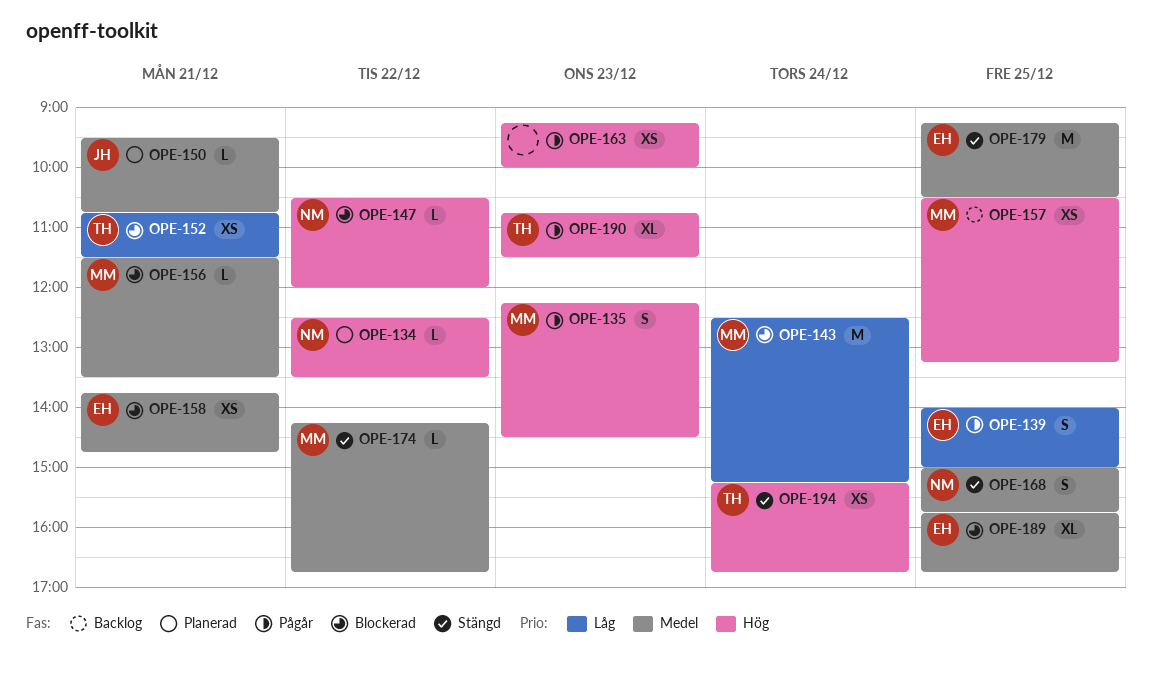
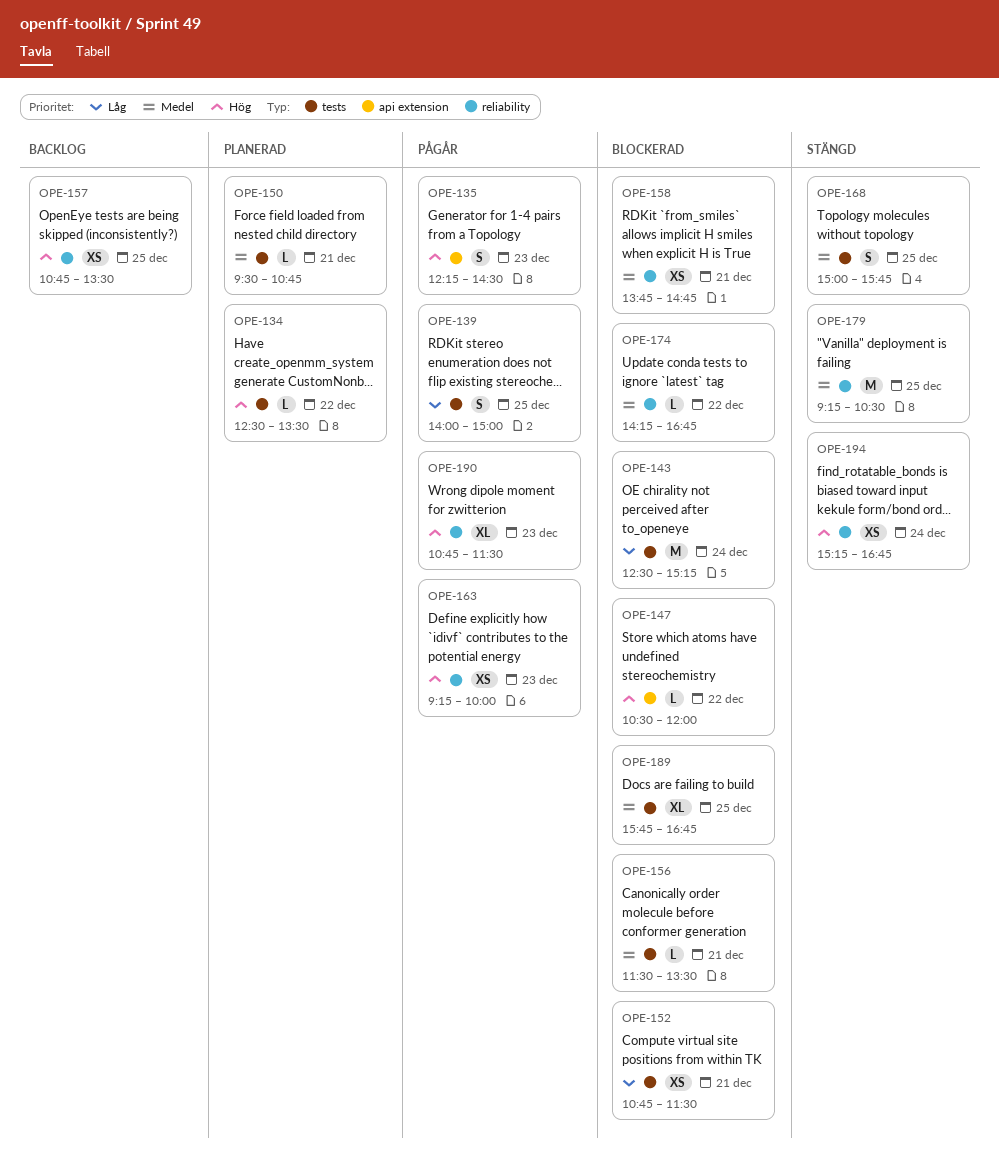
OPE-157, begins: 10:30 -> 10:45
OPE-157, ends: 13:15 -> 13:30
OPE-174, status: Stängd -> Blockerad

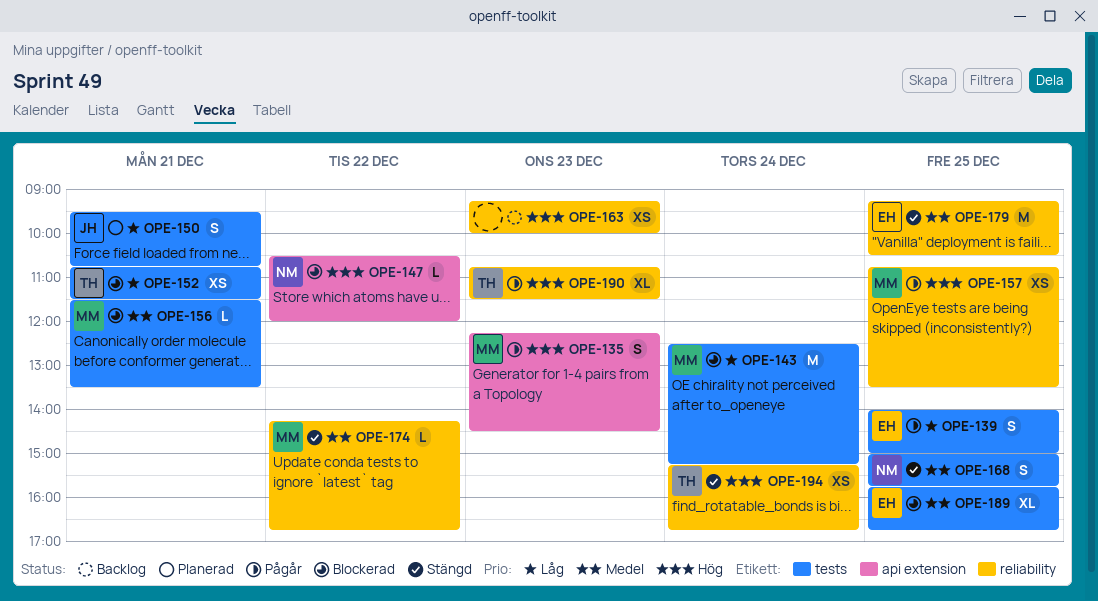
OPE-134: present -> none
OPE-150, priority: Medel -> Låg
OPE-150, estimate: L -> S
OPE-157, status: Backlog -> Pågår
OPE-158: present -> none
OPE-163, status: Pågår -> Backlog
OPE-174, status: Blockerad -> Stängd

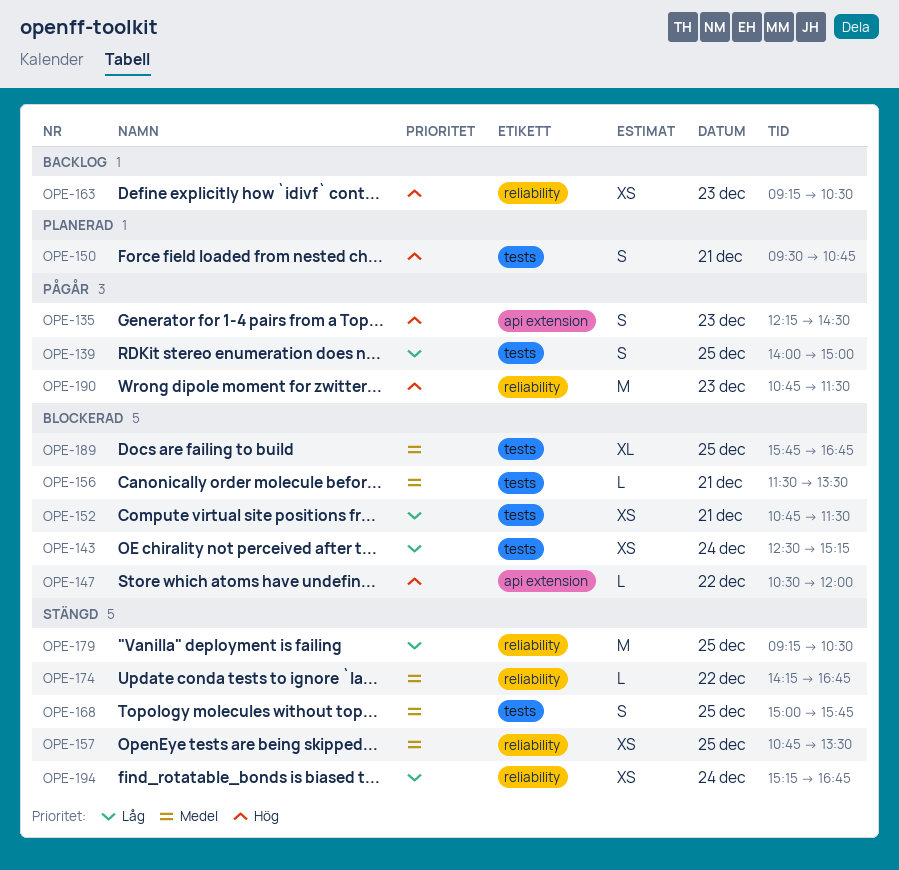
OPE-143, estimate: M -> XS
OPE-150, priority: Låg -> Hög
OPE-157, status: Pågår -> Stängd
OPE-157, priority: Hög -> Medel
OPE-163, ends: 10:00 -> 10:30
OPE-179, priority: Medel -> Låg
OPE-190, estimate: XL -> M
OPE-194, priority: Hög -> Låg

